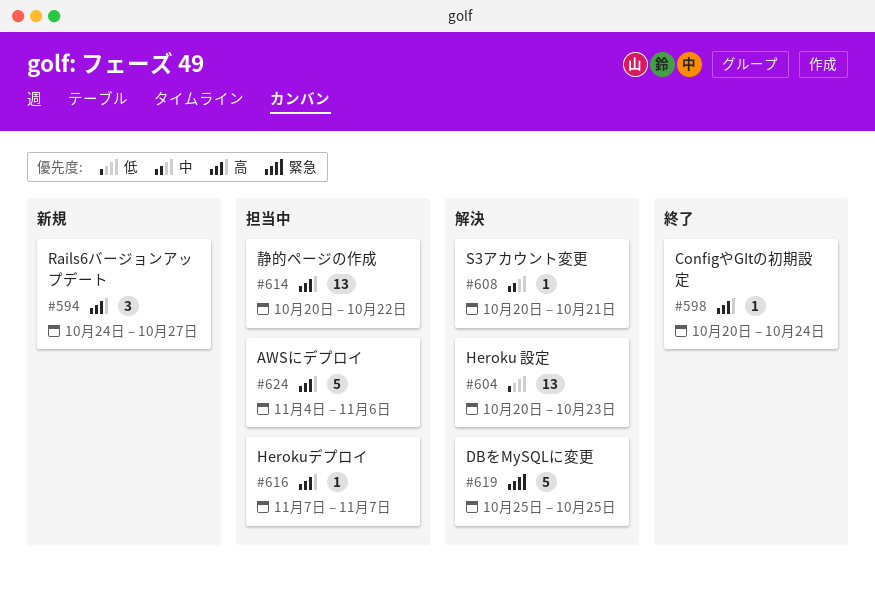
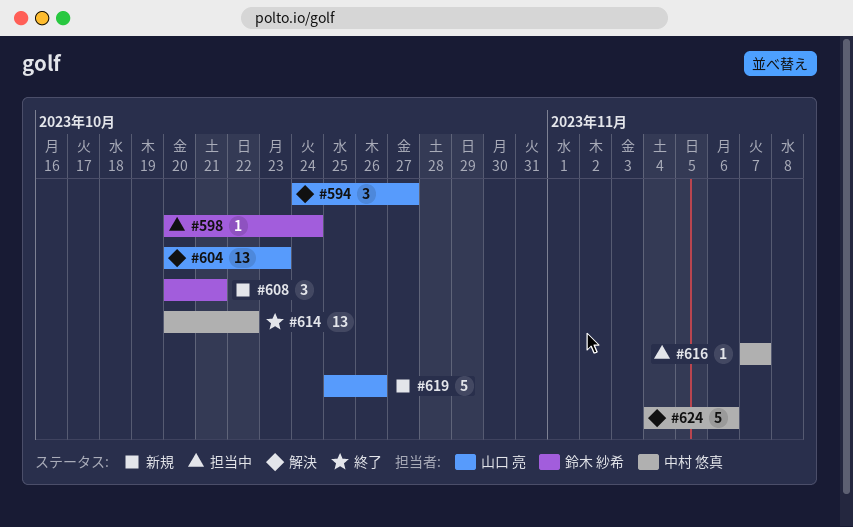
#594, status: 新規 -> 解決
#598, status: 終了 -> 担当中
#608, status: 解決 -> 新規
#608, estimate: 1 -> 3
#614, status: 担当中 -> 終了
#619, status: 解決 -> 新規
#619, due: Oct 25 -> Oct 26
#624, status: 担当中 -> 解決

